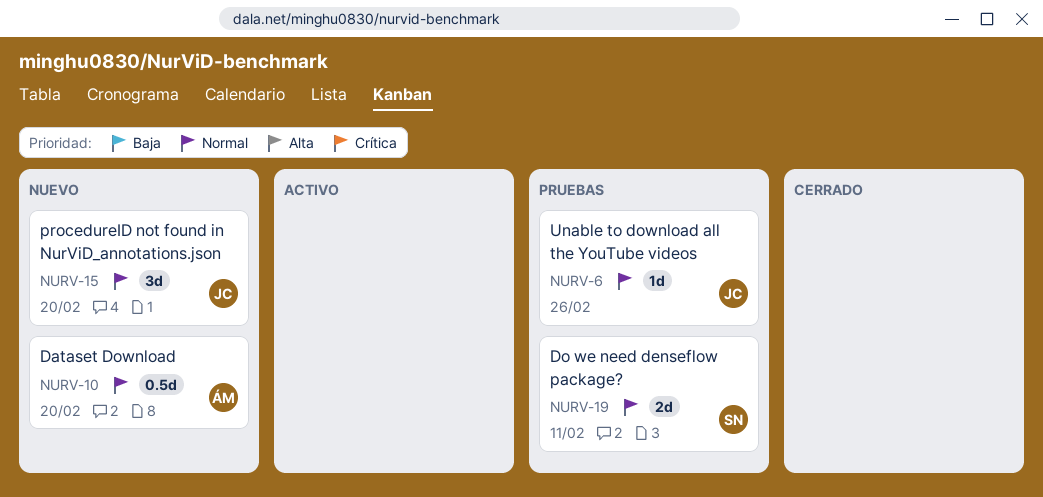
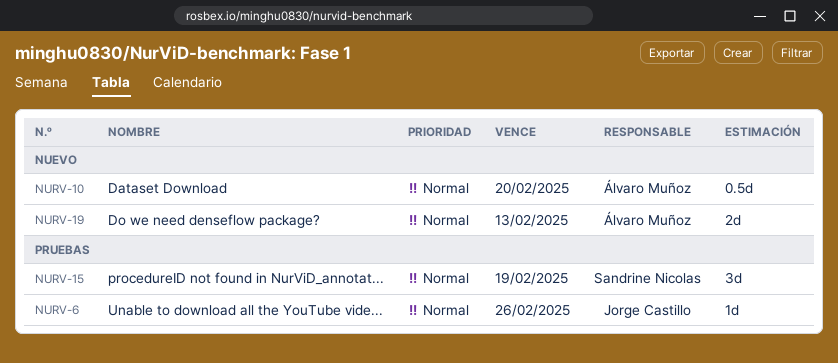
NURV-15, status: Nuevo -> Pruebas
NURV-15, owner: Jorge Castillo -> Sandrine Nicolas
NURV-15, due: Feb 20 -> Feb 19
NURV-19, status: Pruebas -> Nuevo
NURV-19, owner: Sandrine Nicolas -> Álvaro Muñoz
NURV-19, due: Feb 11 -> Feb 13

